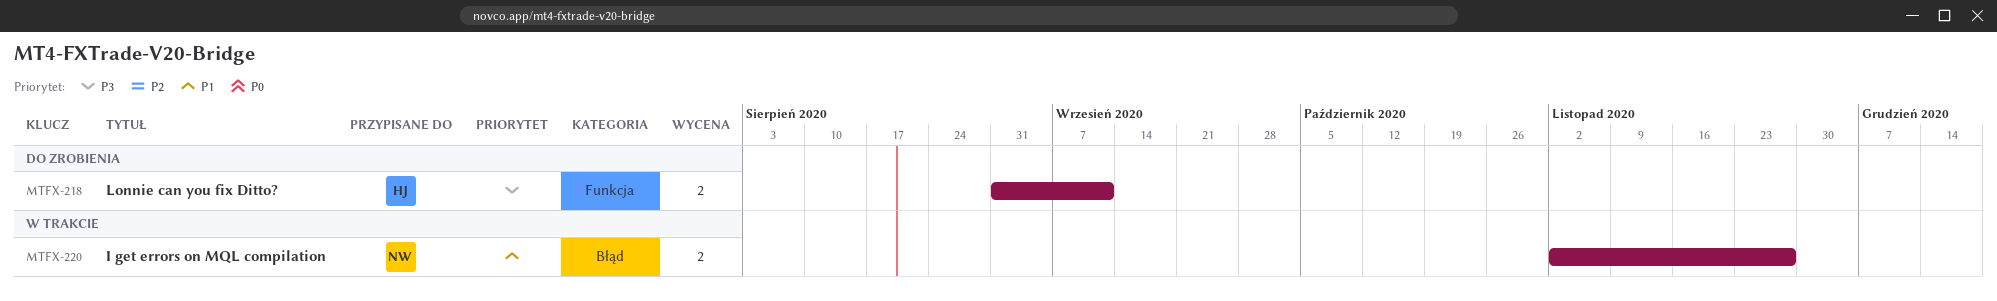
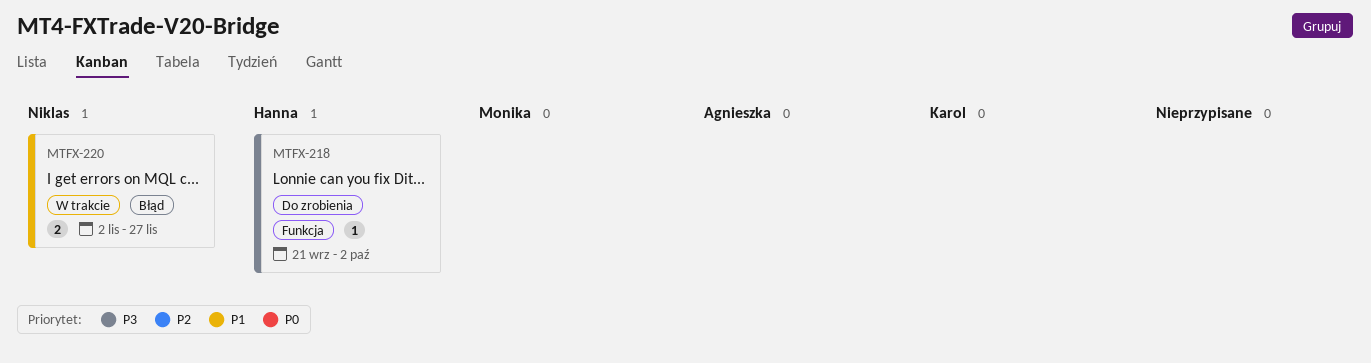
MTFX-218, estimate: 2 -> 1
MTFX-218, start: Aug 31 -> Sep 21
MTFX-218, due: Sep 11 -> Oct 2

